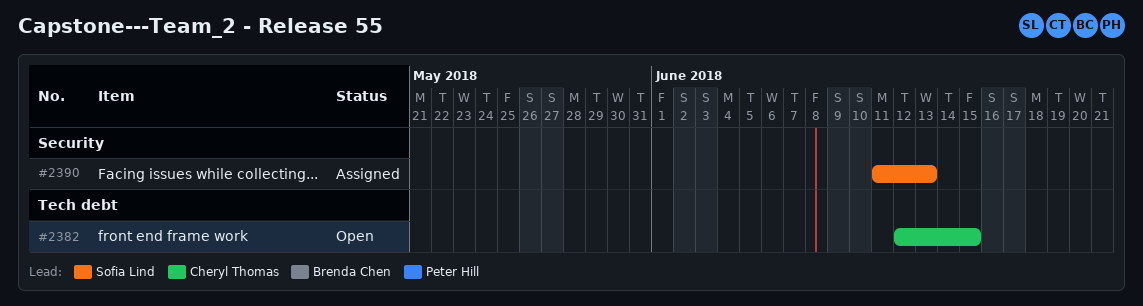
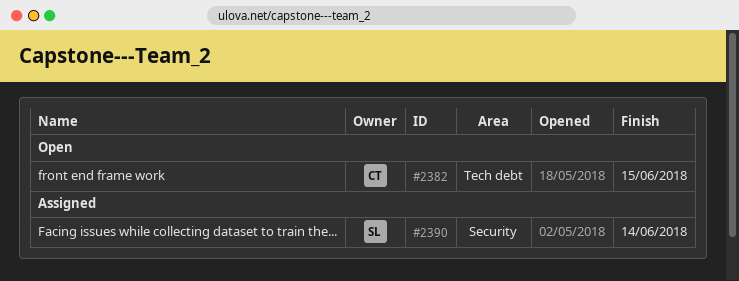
#2390, due: Jun 13 -> Jun 14

